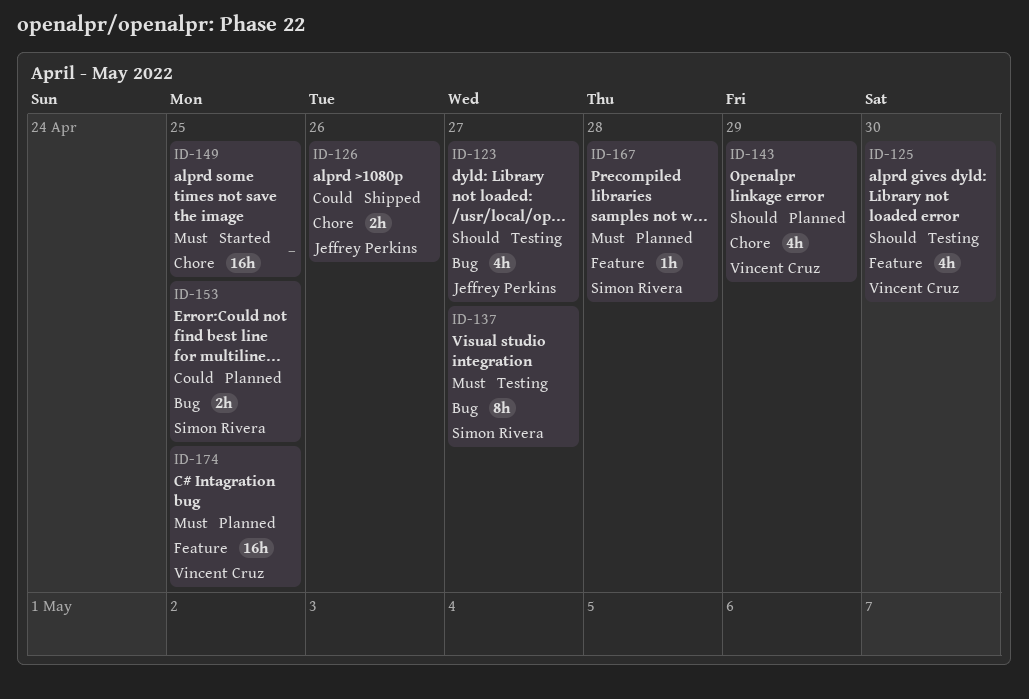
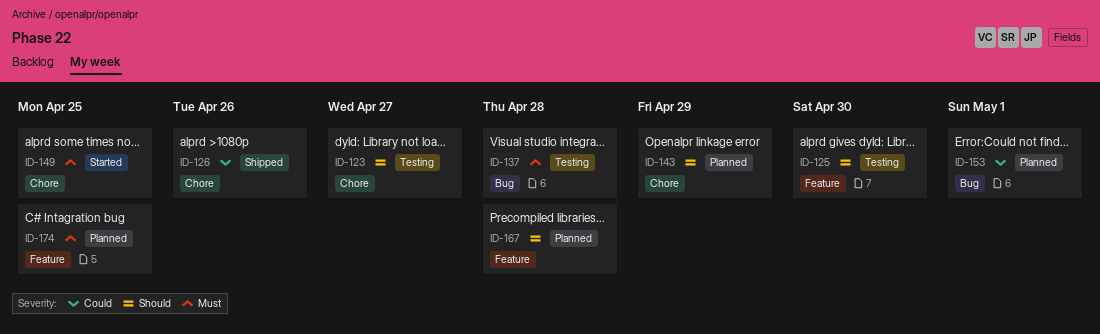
ID-123, label: Bug -> Chore
ID-137, due: Apr 27 -> Apr 28
ID-153, due: Apr 25 -> May 1
ID-167, priority: Must -> Should

